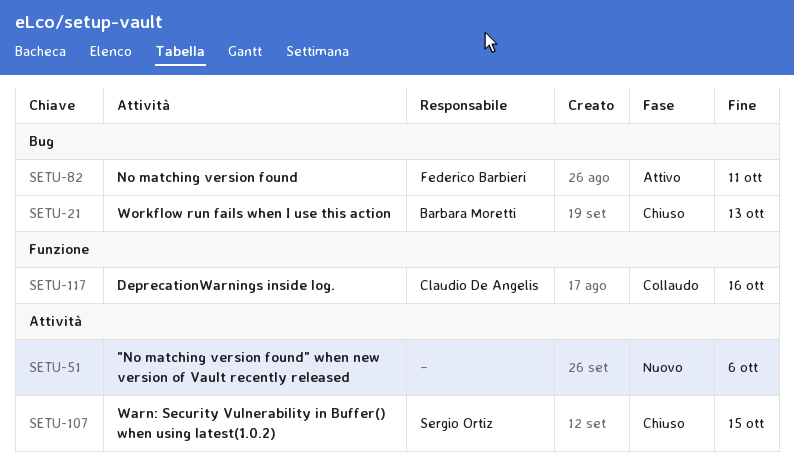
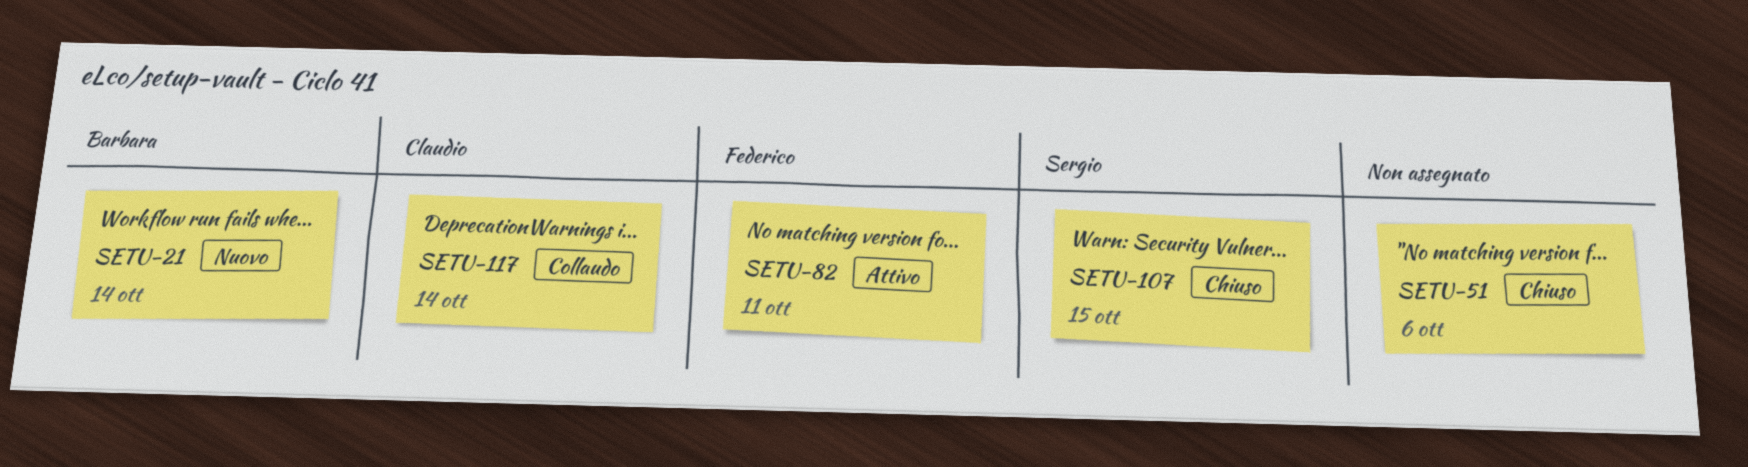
SETU-21, status: Chiuso -> Nuovo
SETU-21, due: Oct 13 -> Oct 14
SETU-51, status: Nuovo -> Chiuso
SETU-117, due: Oct 16 -> Oct 14

